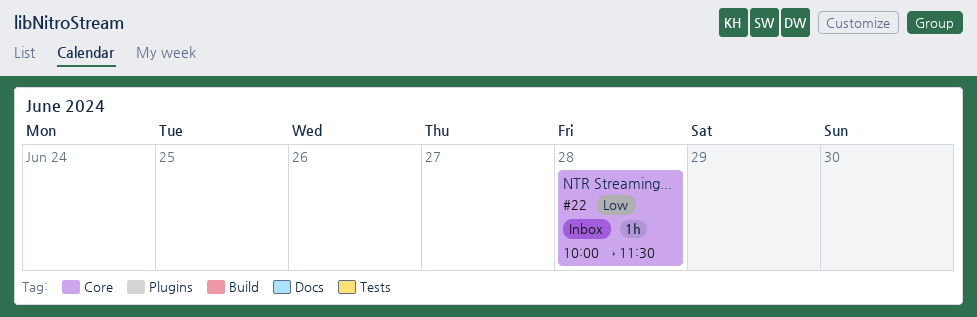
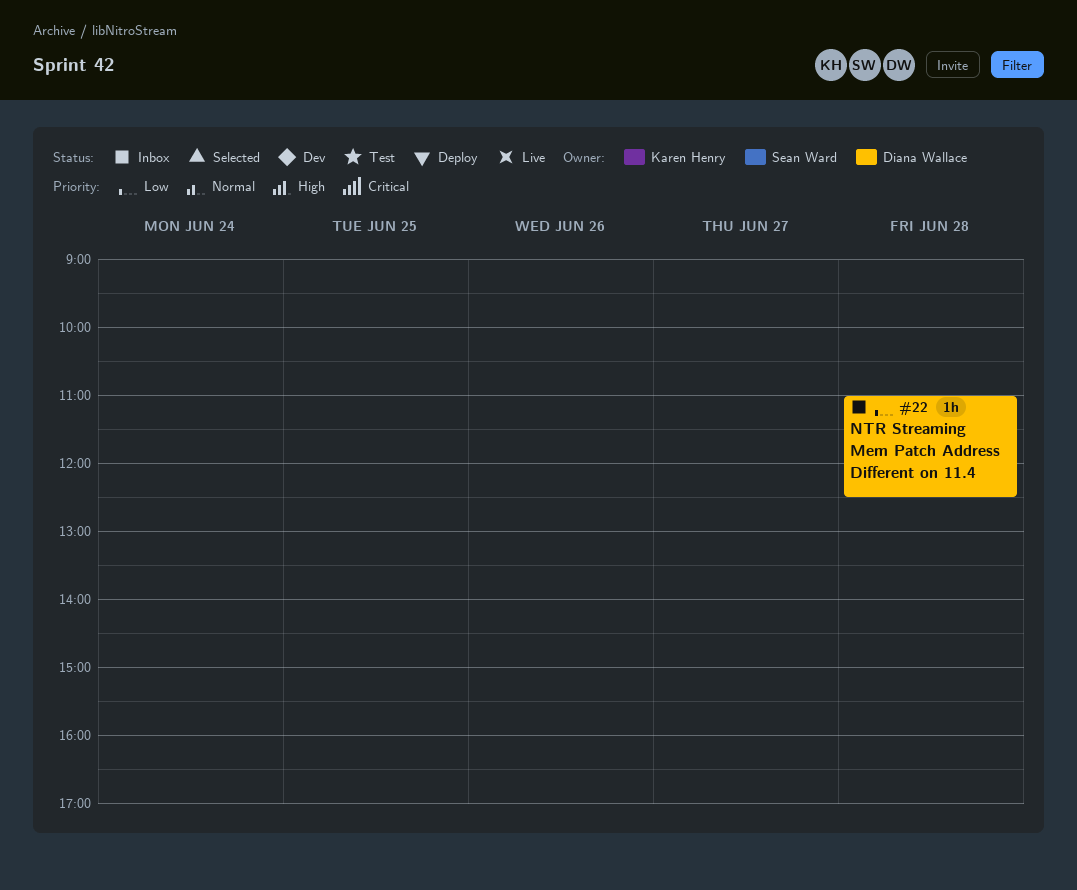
#22, begins: 10:00 -> 11:00
#22, ends: 11:30 -> 12:30

